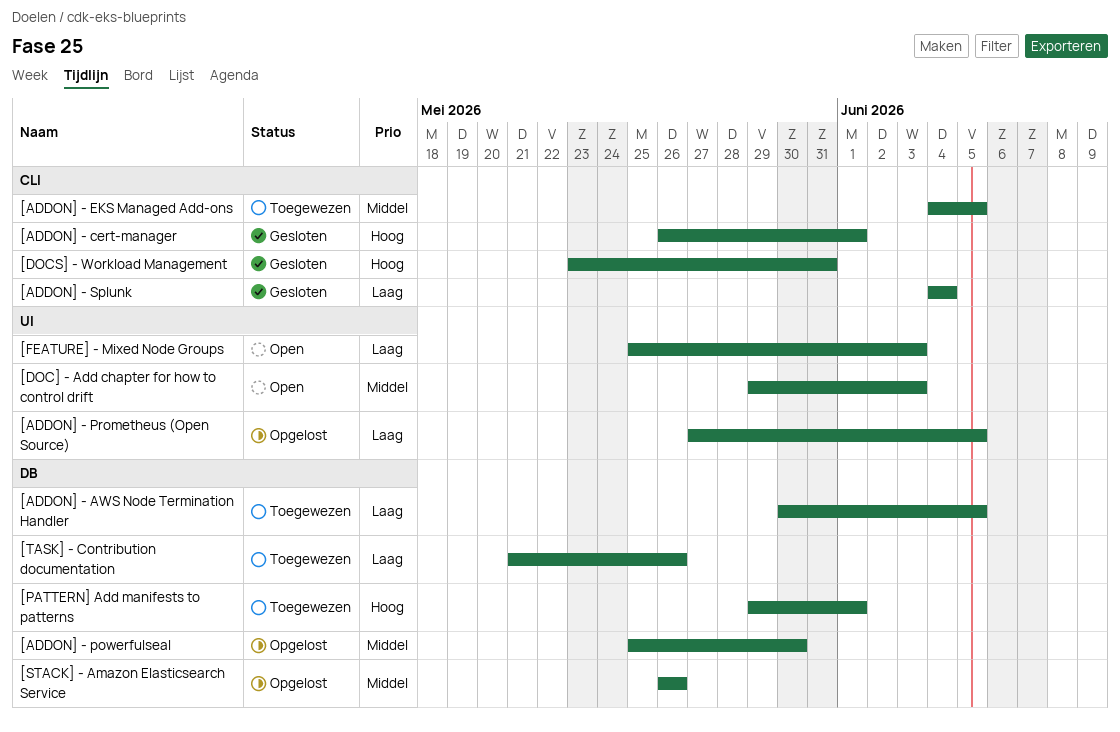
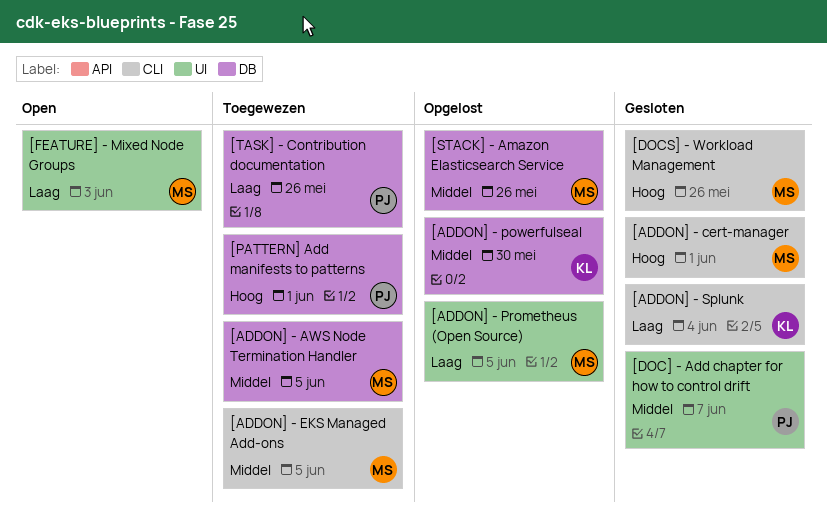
[ADDON] - AWS Node Termination Handler, priority: Laag -> Middel
[DOC] - Add chapter for how to control drift, status: Open -> Gesloten
[DOC] - Add chapter for how to control drift, due: Jun 3 -> Jun 7
[DOCS] - Workload Management, due: May 31 -> May 26

